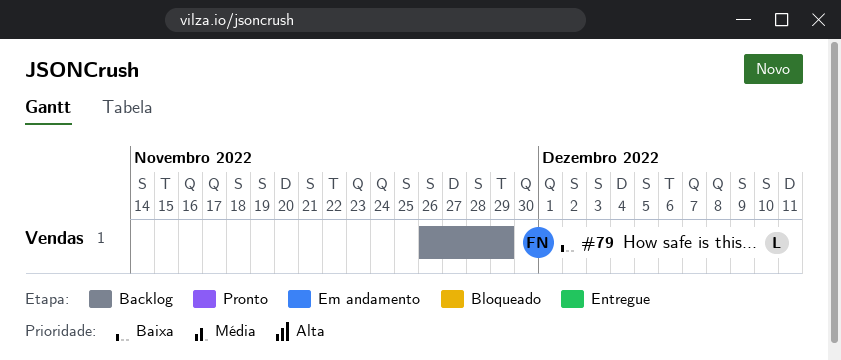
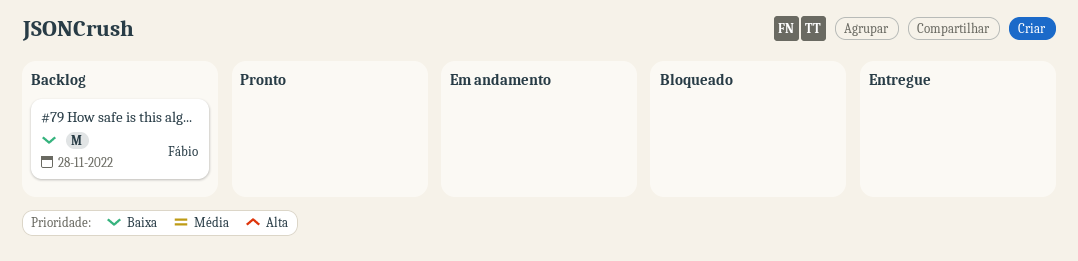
#79, estimate: L -> M
#79, due: Nov 29 -> Nov 28

